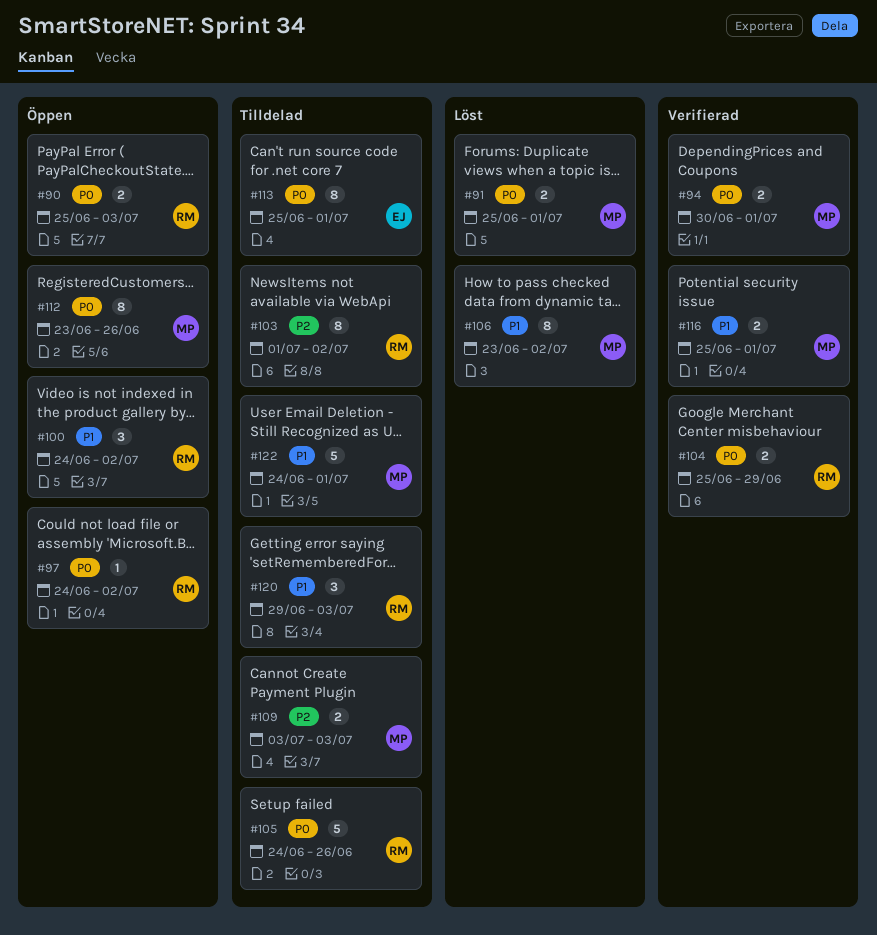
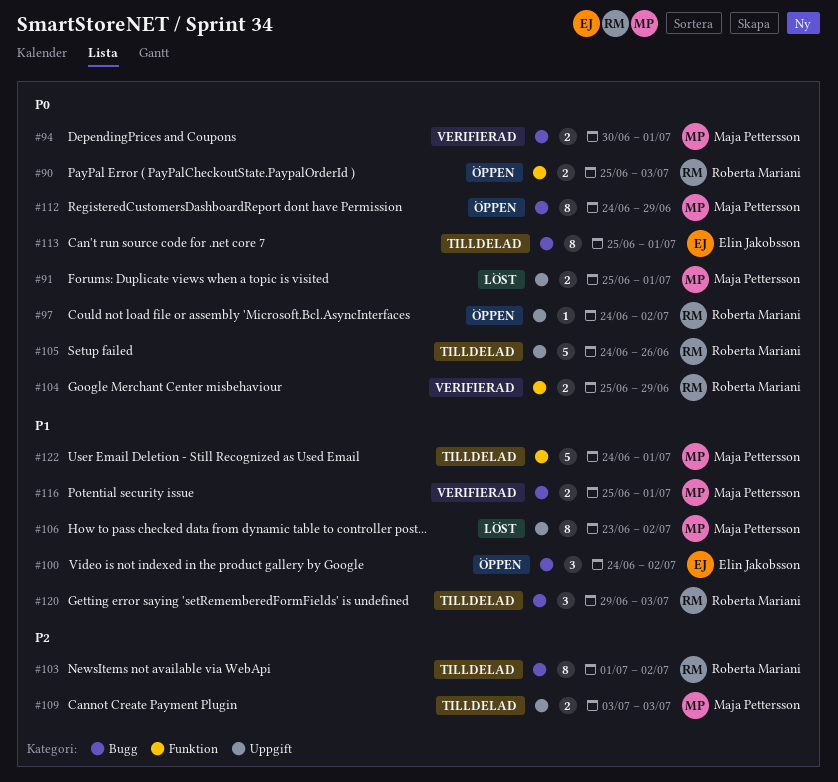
#100, owner: Roberta Mariani -> Elin Jakobsson
#112, start: Jun 23 -> Jun 24
#112, due: Jun 26 -> Jun 29

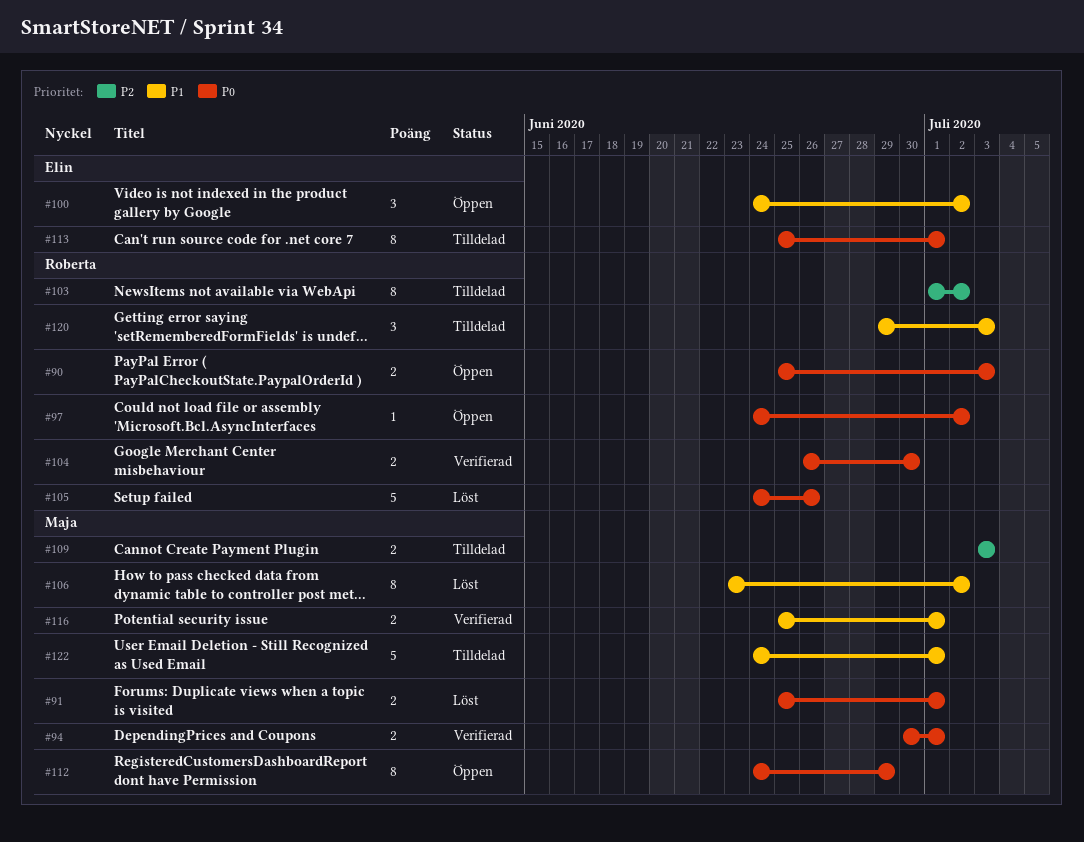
#104, start: Jun 25 -> Jun 26
#104, due: Jun 29 -> Jun 30
#105, status: Tilldelad -> Löst

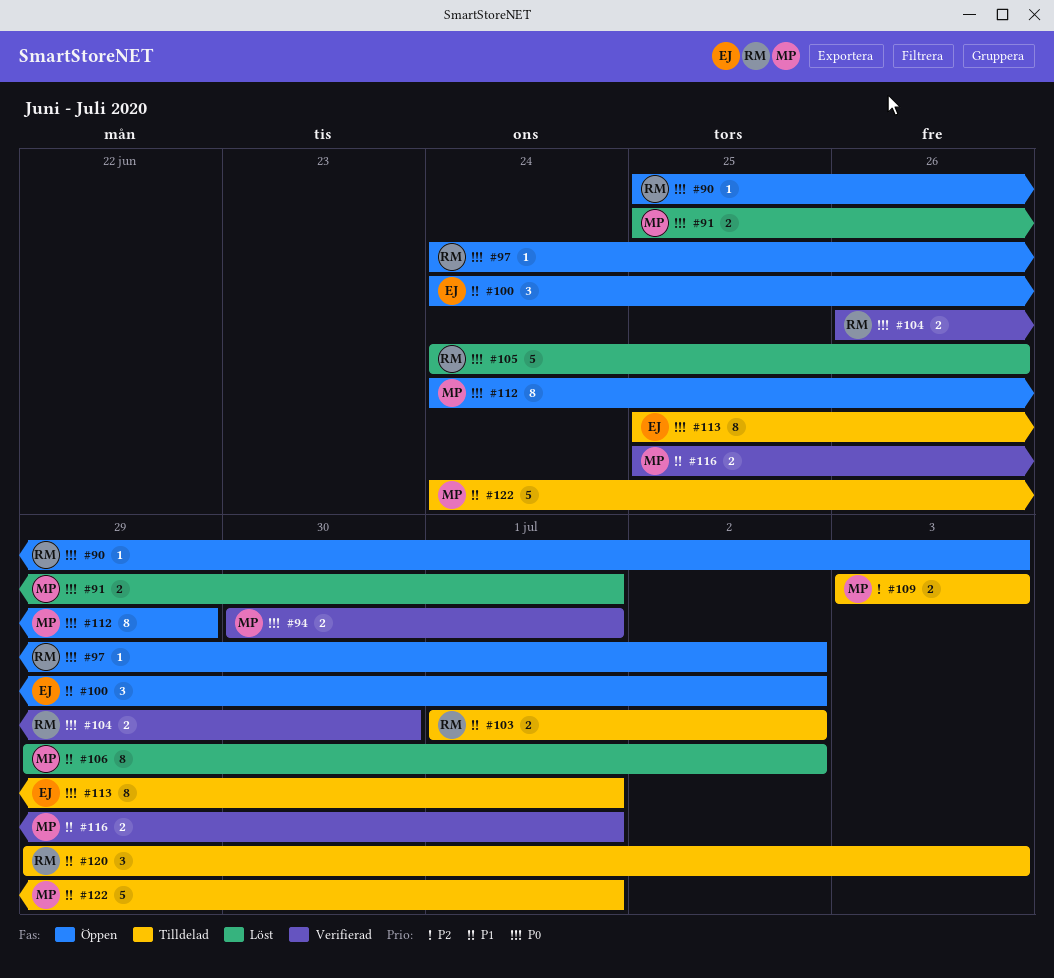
#90, estimate: 2 -> 1
#103, priority: P2 -> P1
#103, estimate: 8 -> 2
#106, start: Jun 23 -> Jun 29

